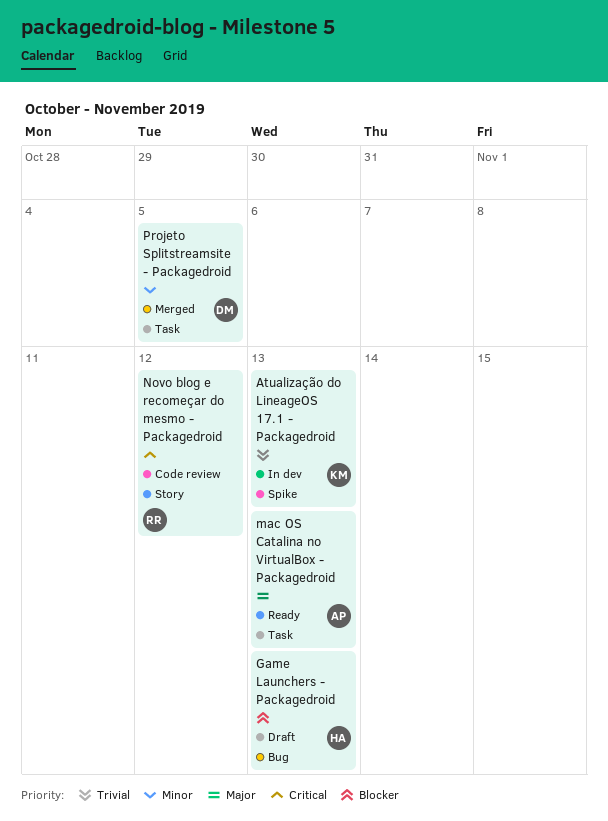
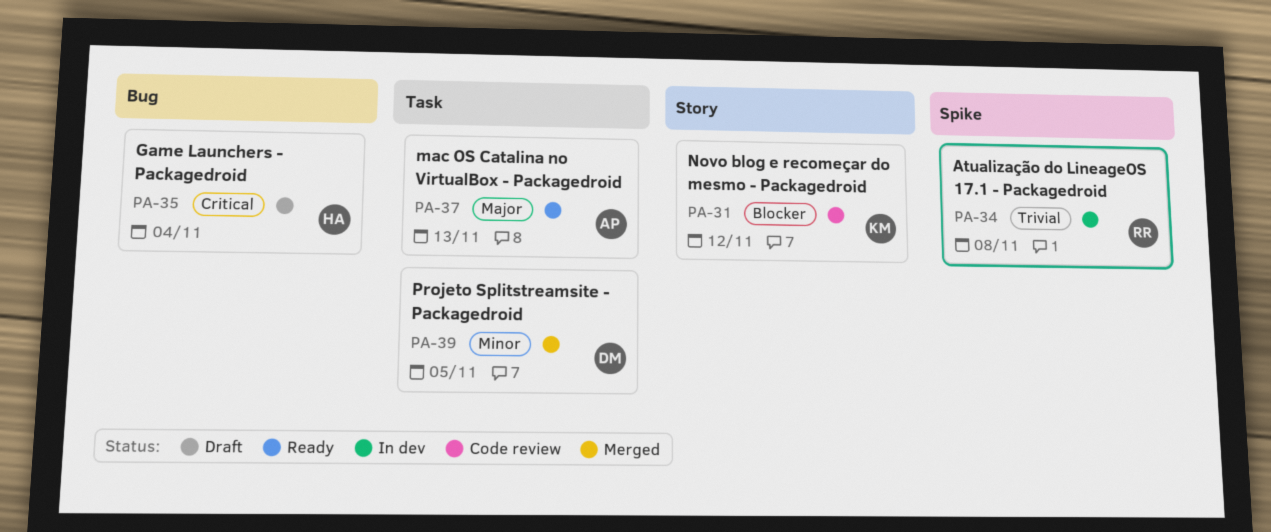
Atualização do LineageOS 17.1 - Packagedroid, owner: KM -> RR
Atualização do LineageOS 17.1 - Packagedroid, due: Nov 13 -> Nov 8
Game Launchers - Packagedroid, priority: Blocker -> Critical
Game Launchers - Packagedroid, due: Nov 13 -> Nov 4
Novo blog e recomeçar do mesmo - Packagedroid, owner: RR -> KM
Novo blog e recomeçar do mesmo - Packagedroid, priority: Critical -> Blocker

